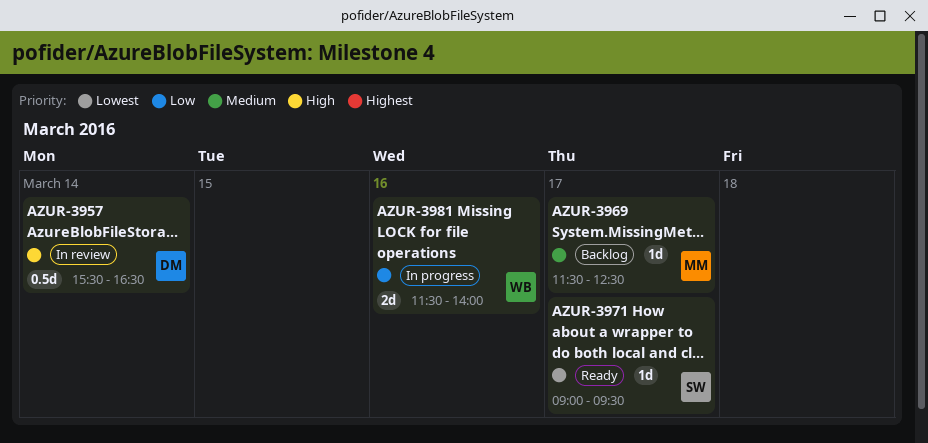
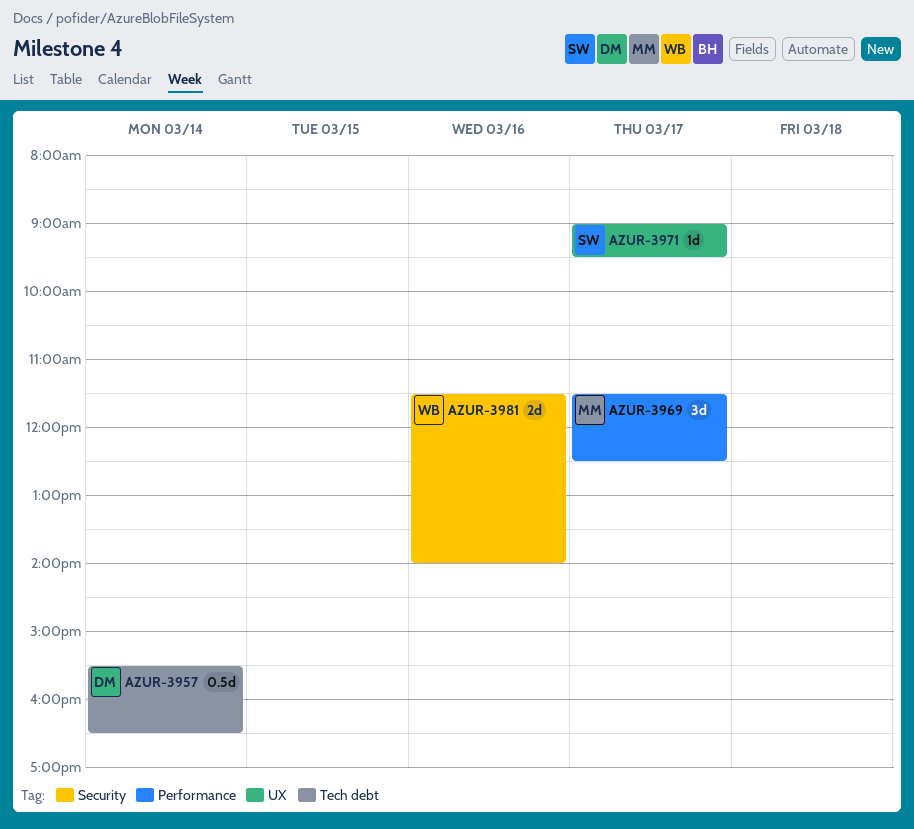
AZUR-3969, estimate: 1d -> 3d

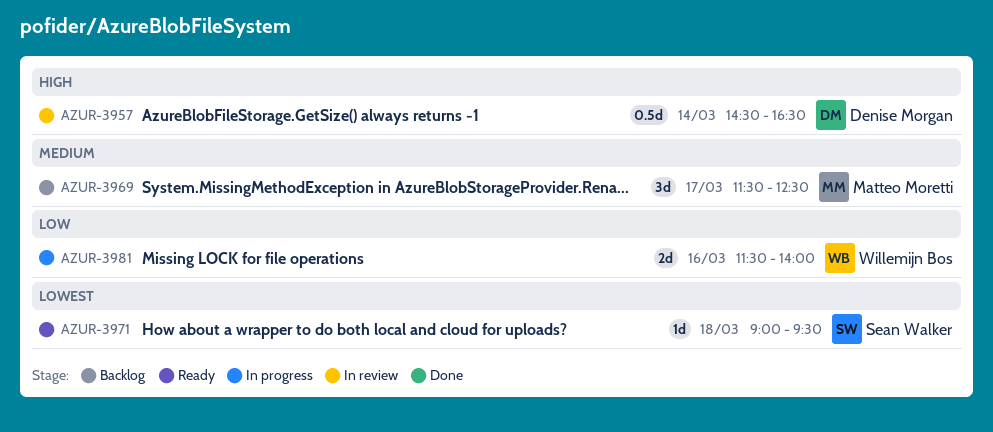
AZUR-3957, begins: 15:30 -> 14:30
AZUR-3971, day: Mar 17 -> Mar 18

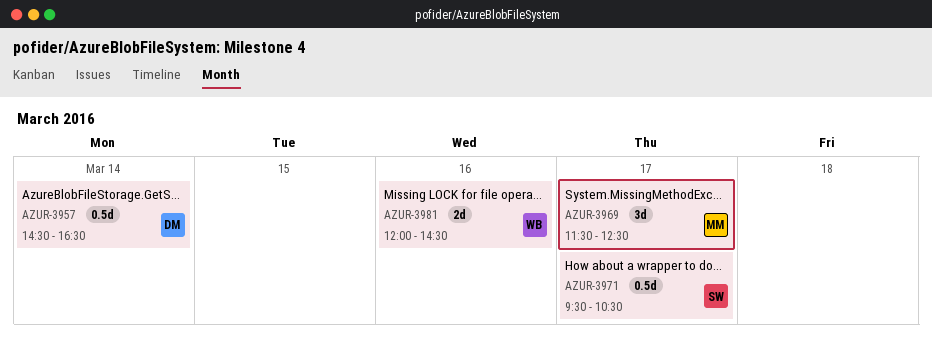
AZUR-3971, estimate: 1d -> 0.5d
AZUR-3971, day: Mar 18 -> Mar 17
AZUR-3971, begins: 09:00 -> 09:30
AZUR-3971, ends: 09:30 -> 10:30
AZUR-3981, begins: 11:30 -> 12:00
AZUR-3981, ends: 14:00 -> 14:30

